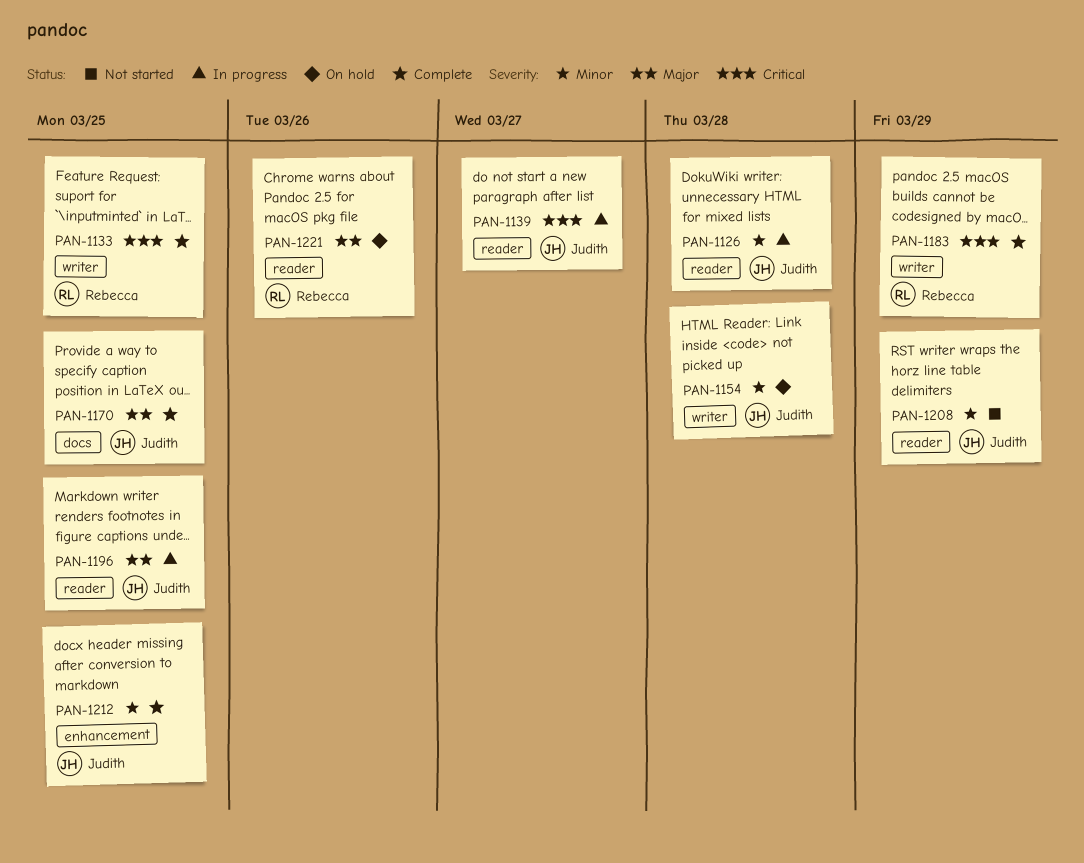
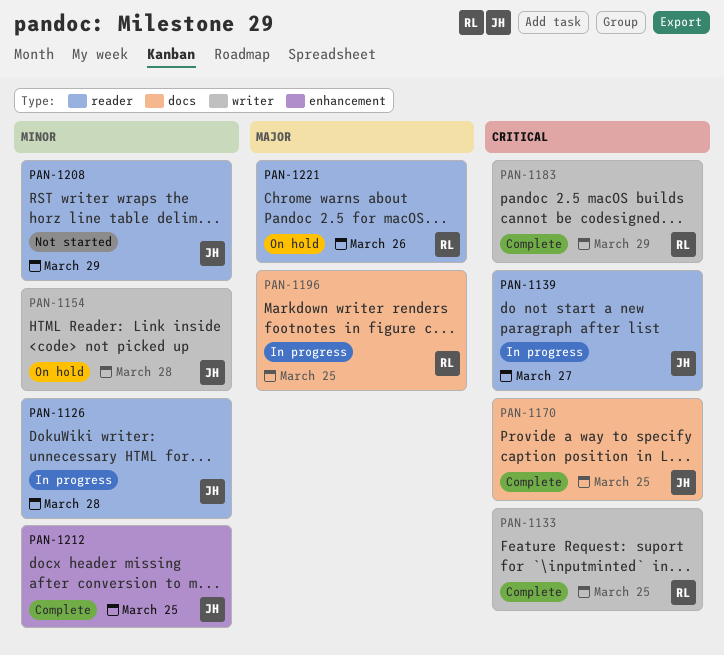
PAN-1170, priority: Major -> Critical
PAN-1196, owner: Judith -> Rebecca
PAN-1196, label: reader -> docs

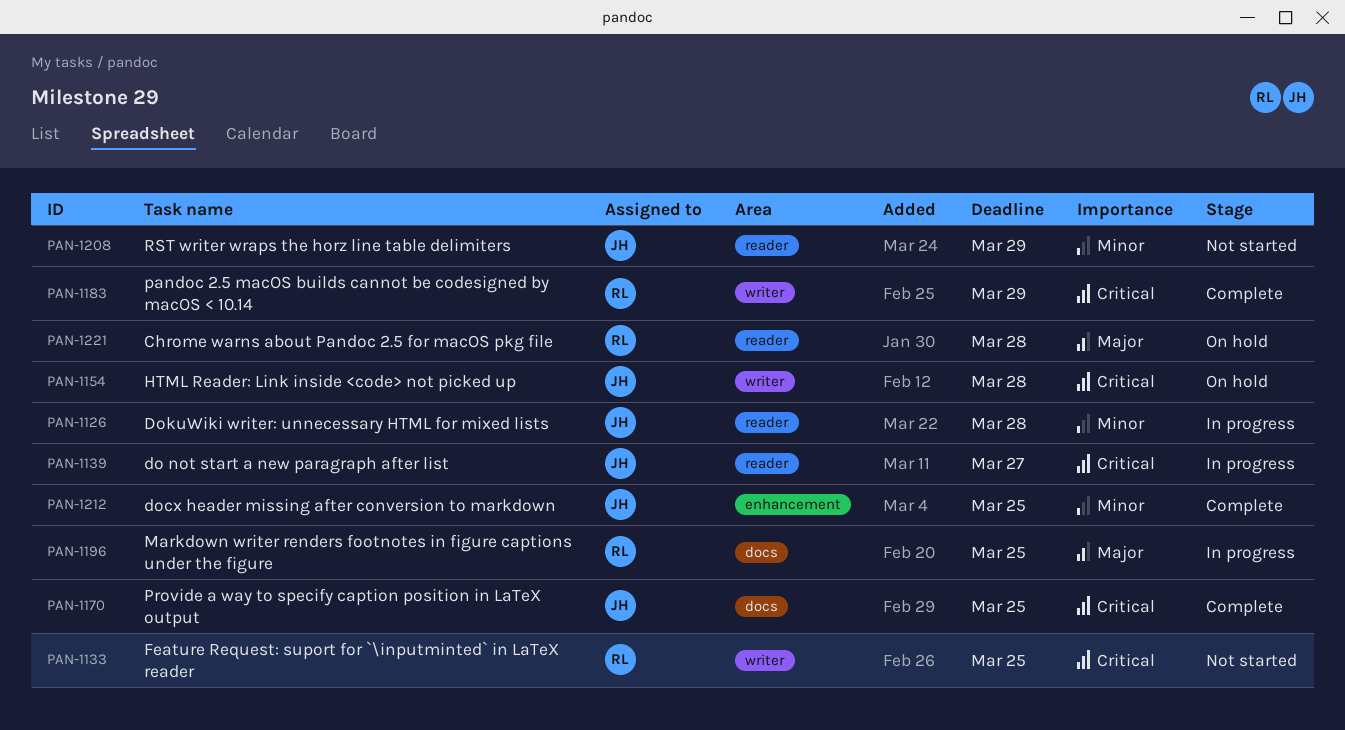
PAN-1133, status: Complete -> Not started
PAN-1154, priority: Minor -> Critical
PAN-1221, due: Mar 26 -> Mar 28

